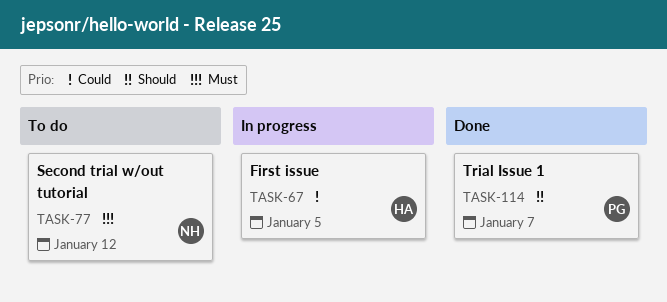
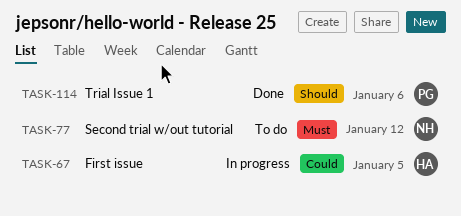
TASK-114, due: Jan 7 -> Jan 6

